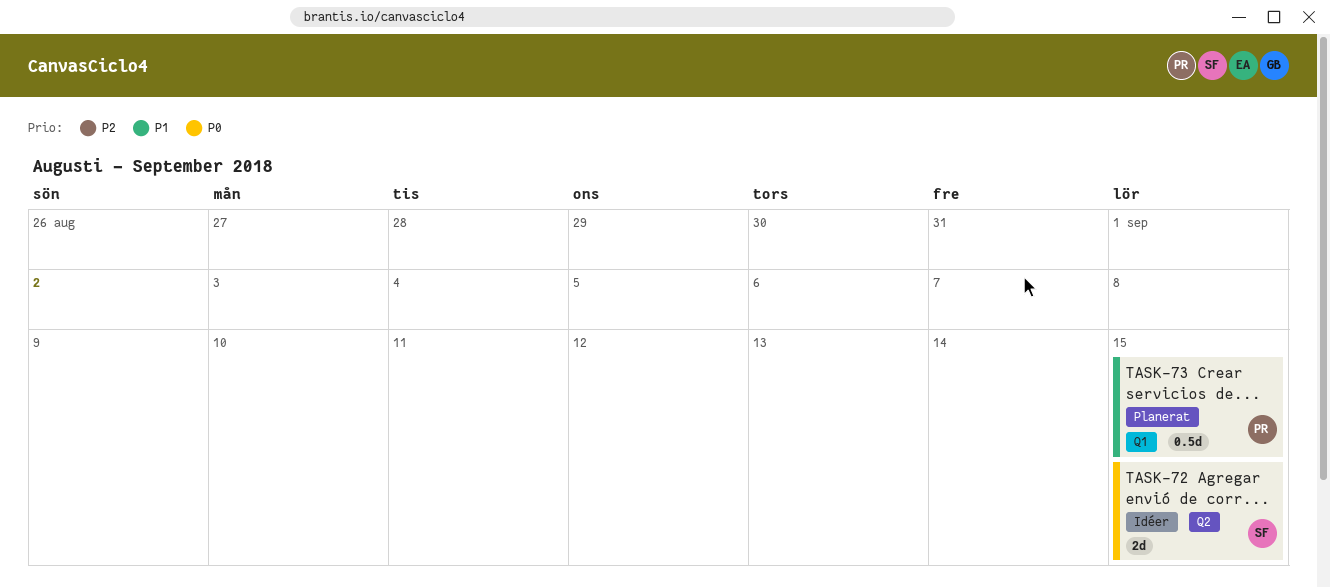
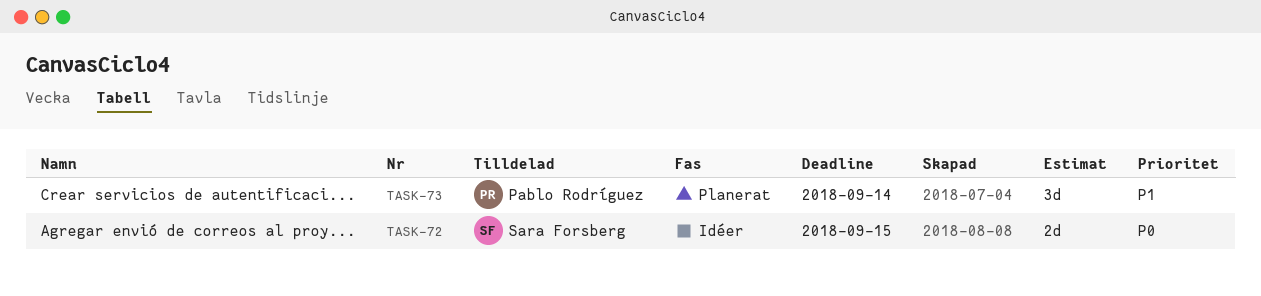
TASK-73, estimate: 0.5d -> 3d
TASK-73, due: Sep 15 -> Sep 14

